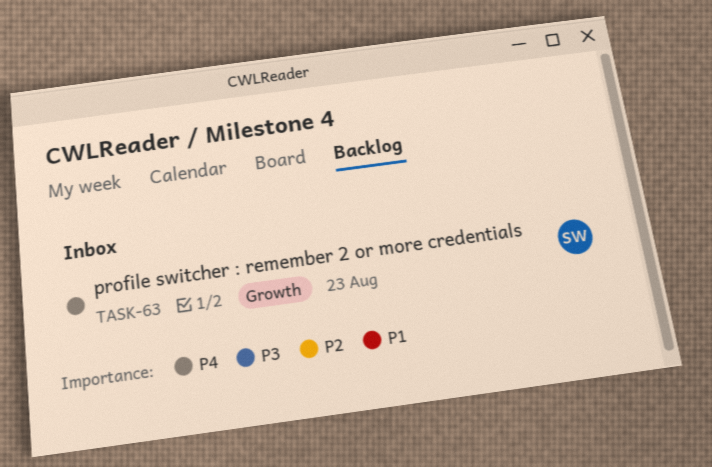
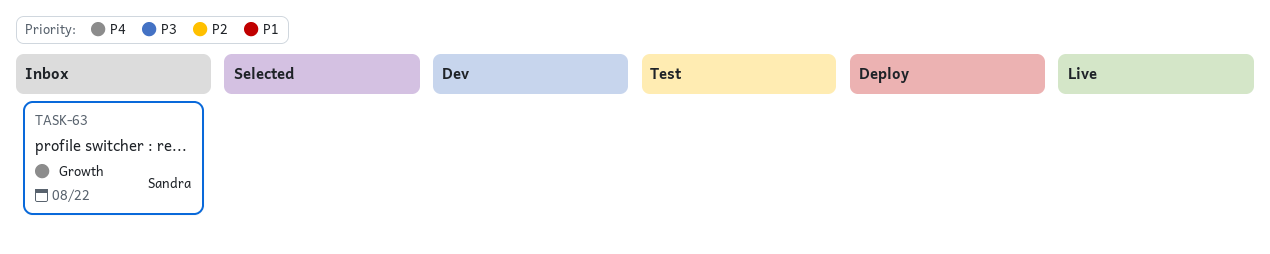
TASK-63, due: Aug 23 -> Aug 22

